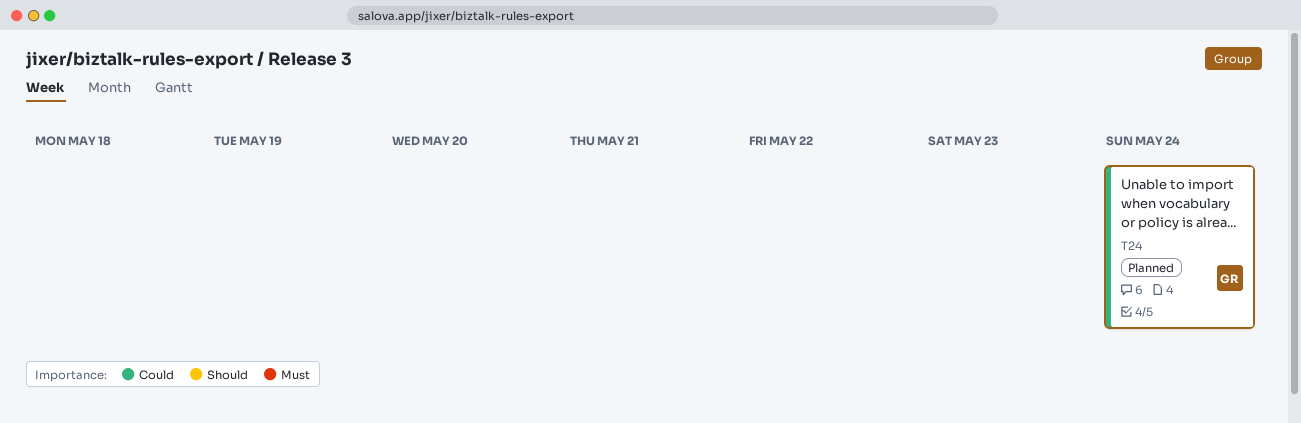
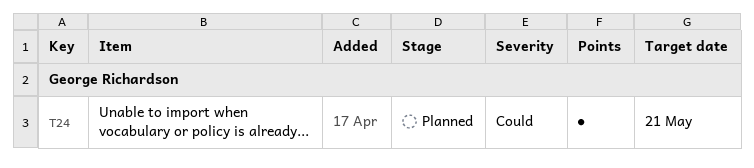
T24, due: May 24 -> May 21

